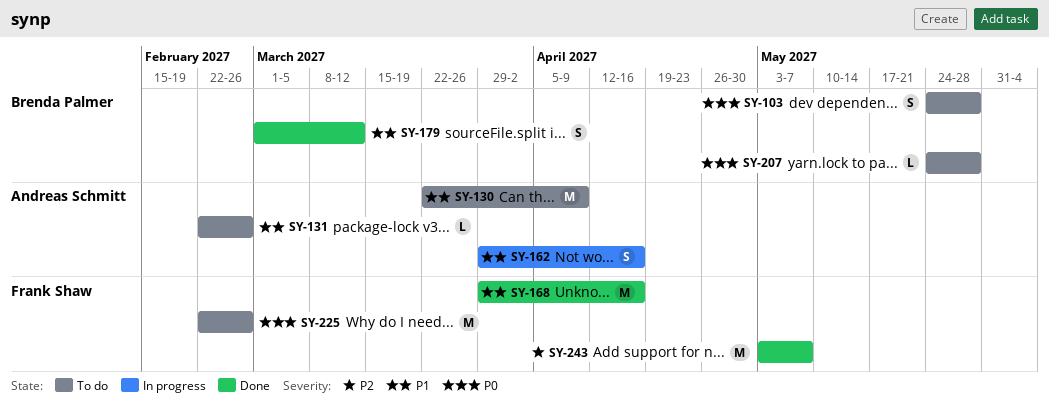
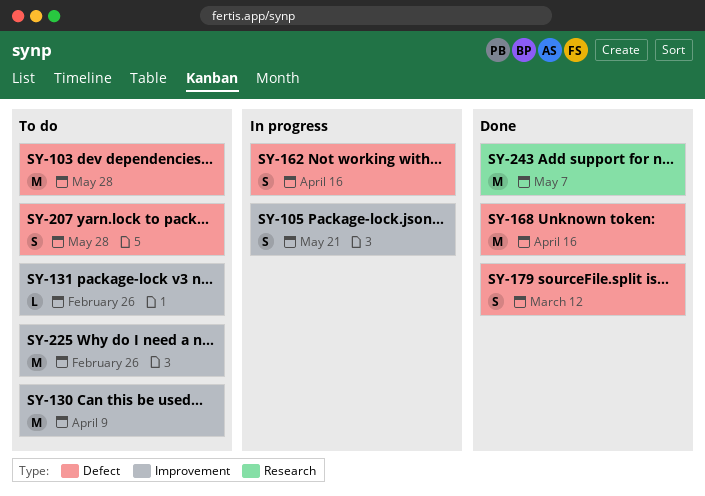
SY-103, estimate: S -> M
SY-105: none -> present
SY-207, estimate: L -> S

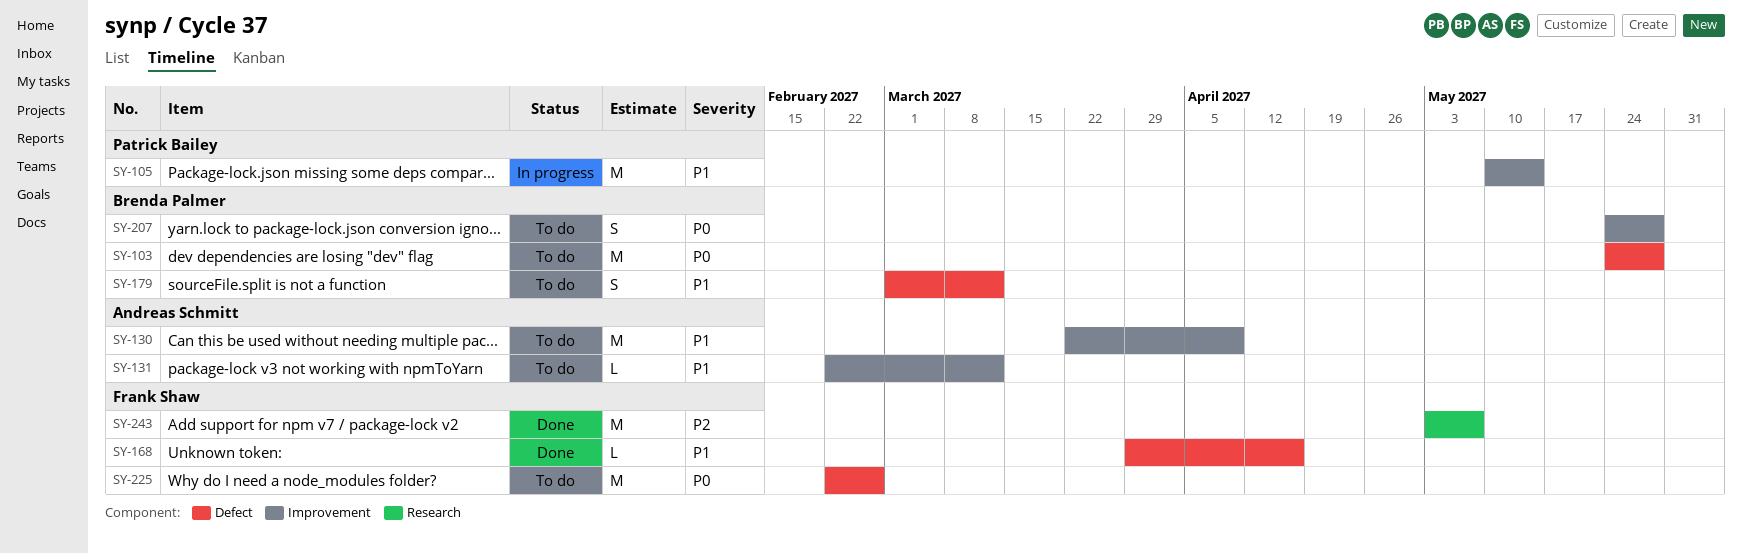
SY-105, estimate: S -> M
SY-105, due: May 21 -> May 14
SY-131, due: Feb 26 -> Mar 12
SY-162: present -> none
SY-168, estimate: M -> L
SY-179, status: Done -> To do
SY-207, label: Defect -> Improvement
SY-225, label: Improvement -> Defect

